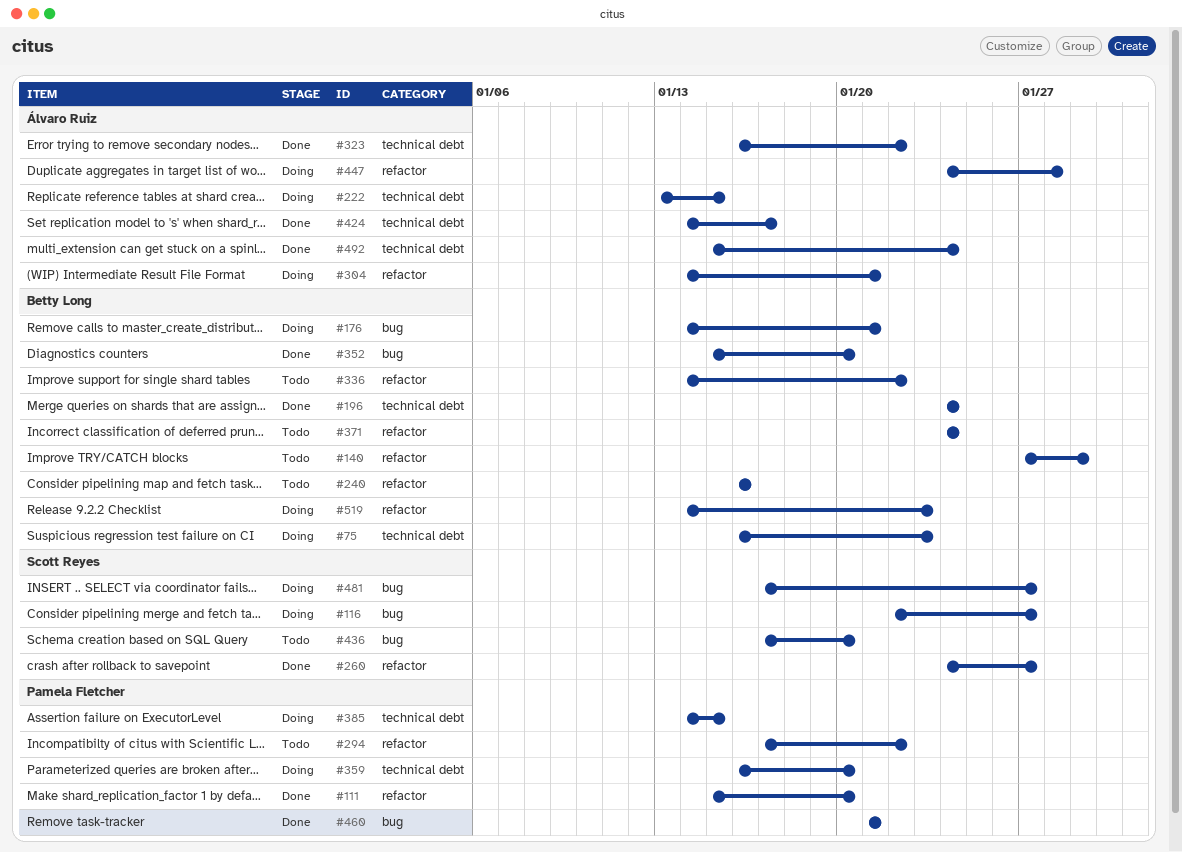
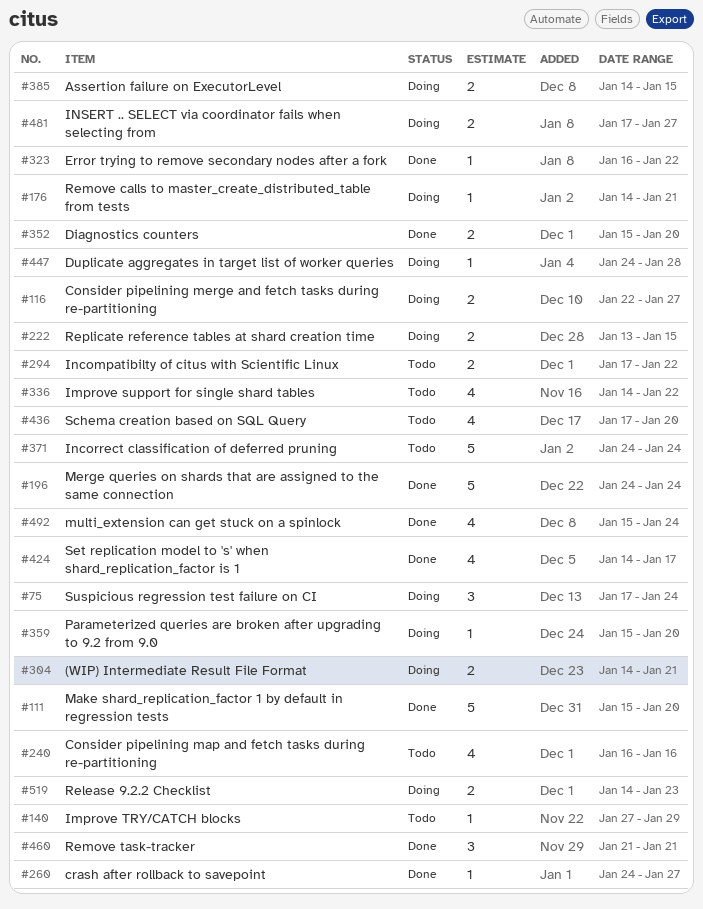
#75, start: Jan 16 -> Jan 17
#75, due: Jan 23 -> Jan 24
#359, start: Jan 16 -> Jan 15

